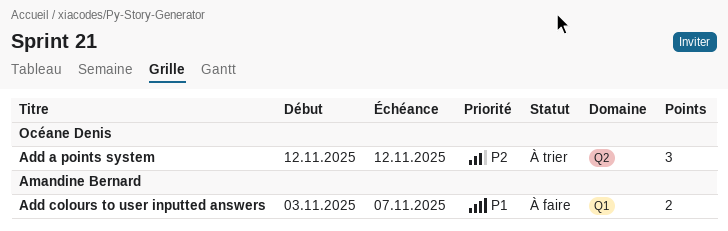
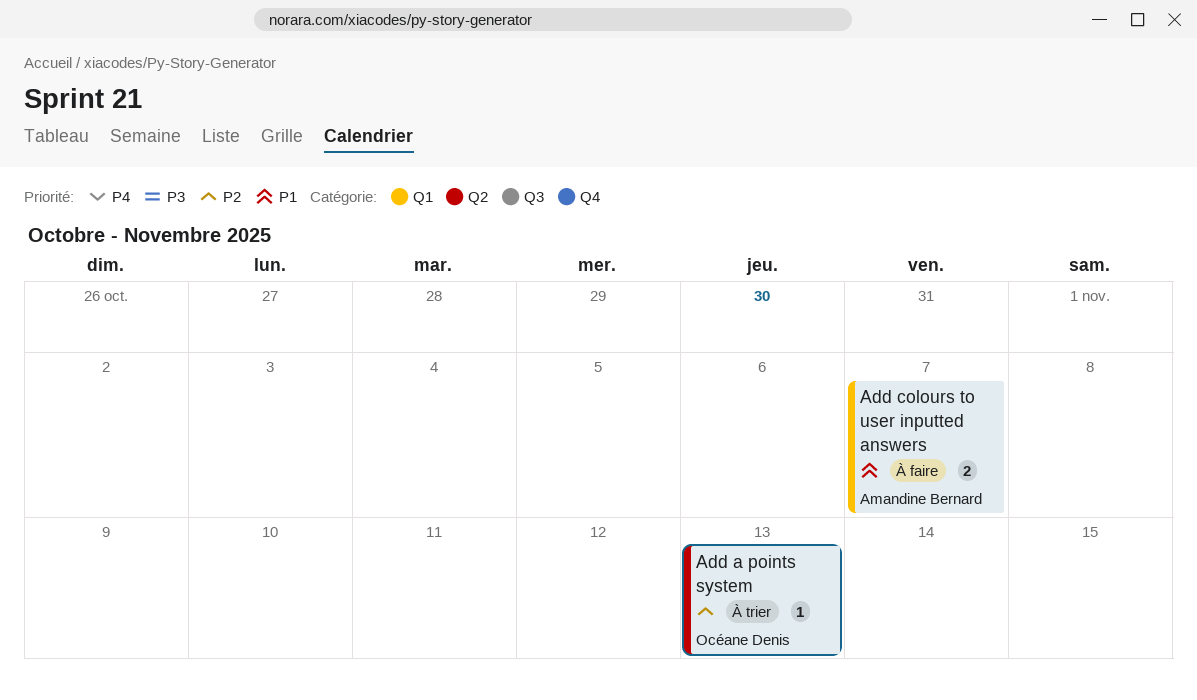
Add a points system, estimate: 3 -> 1
Add a points system, due: Nov 12 -> Nov 13

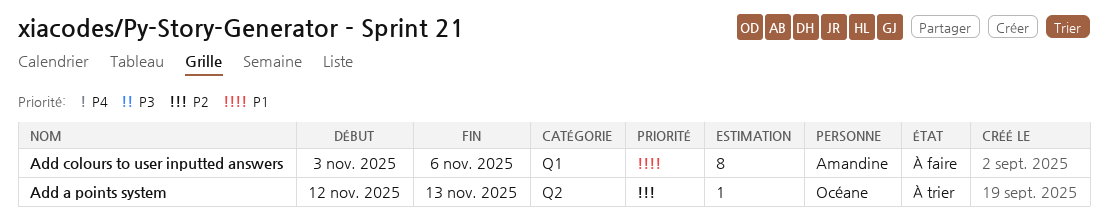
Add colours to user inputted answers, estimate: 2 -> 8
Add colours to user inputted answers, due: Nov 7 -> Nov 6

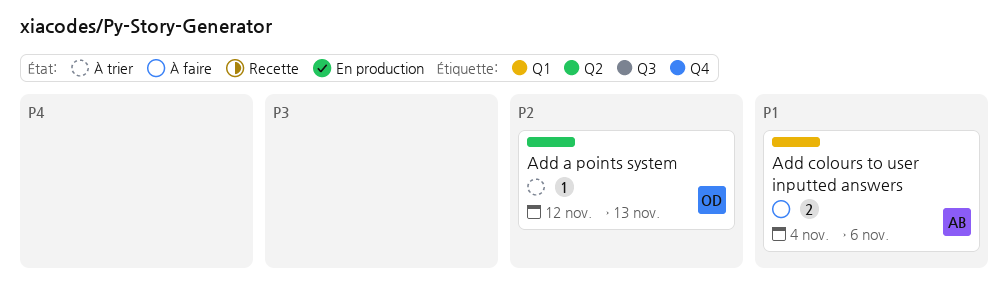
Add colours to user inputted answers, estimate: 8 -> 2
Add colours to user inputted answers, start: Nov 3 -> Nov 4

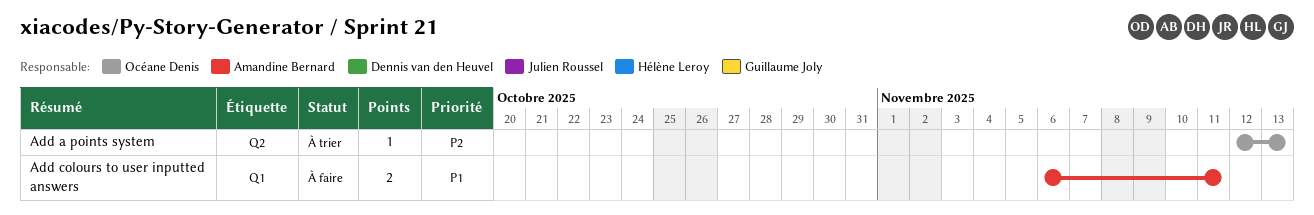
Add colours to user inputted answers, start: Nov 4 -> Nov 6
Add colours to user inputted answers, due: Nov 6 -> Nov 11

